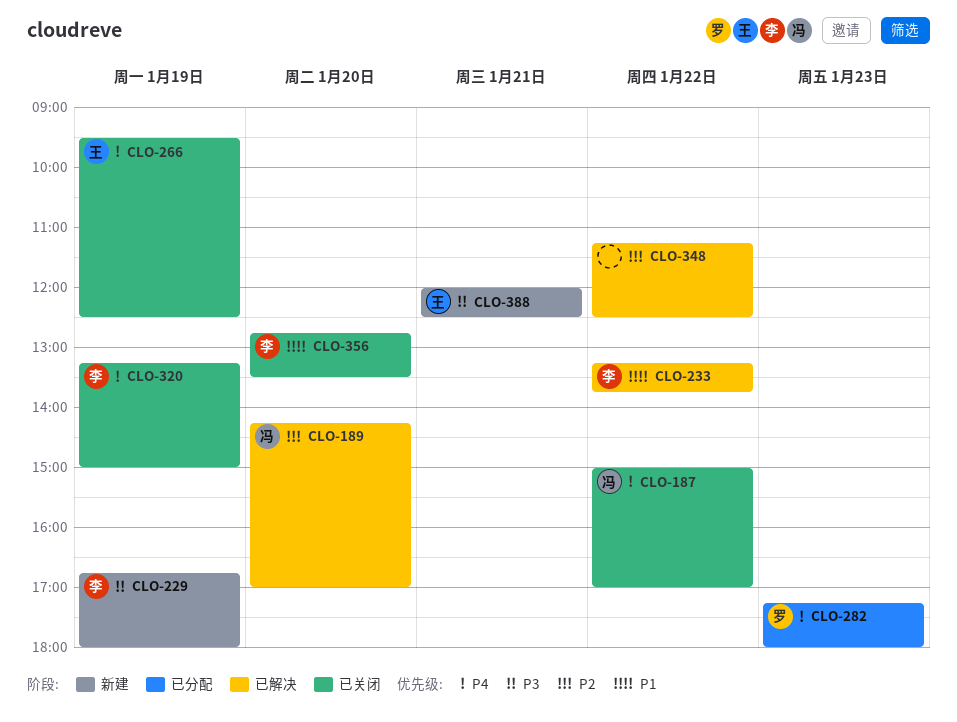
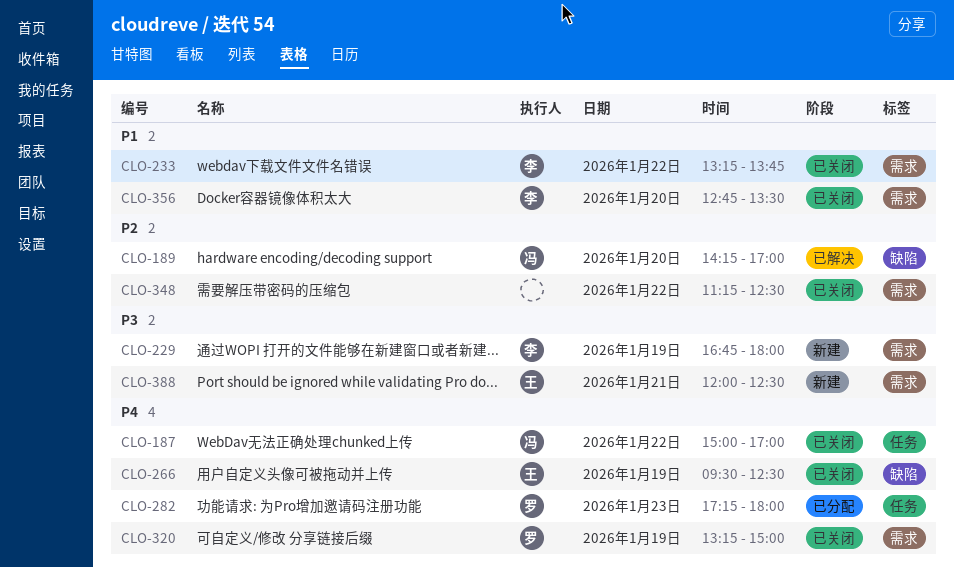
CLO-233, status: 已解决 -> 已关闭
CLO-320, owner: 李 -> 罗
CLO-348, status: 已解决 -> 已关闭

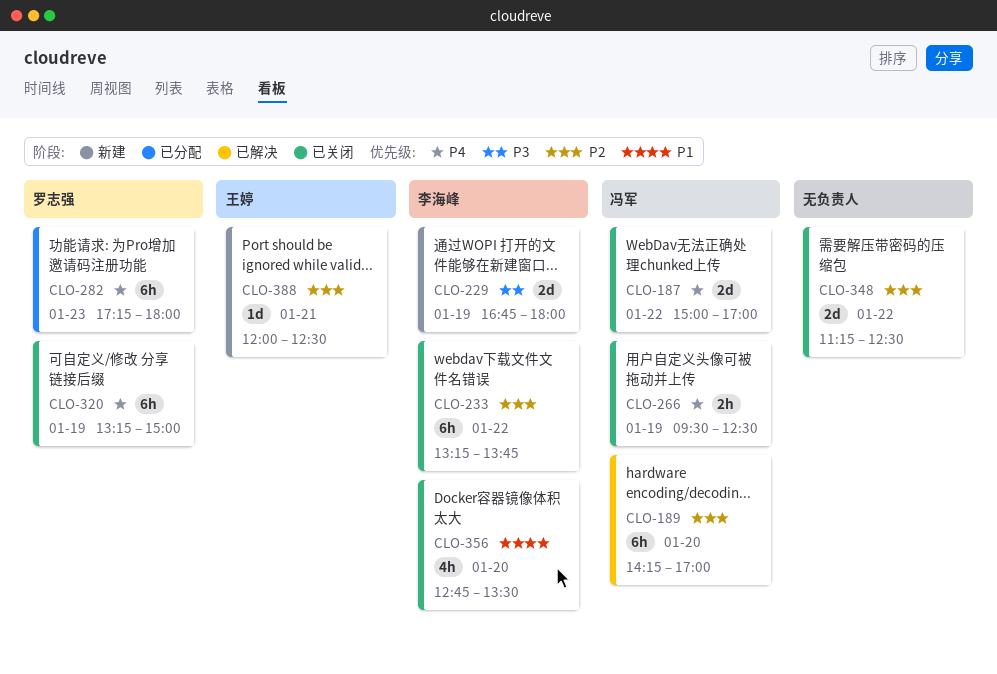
CLO-233, priority: P1 -> P2
CLO-266, owner: 王婷 -> 冯军
CLO-388, priority: P3 -> P2

